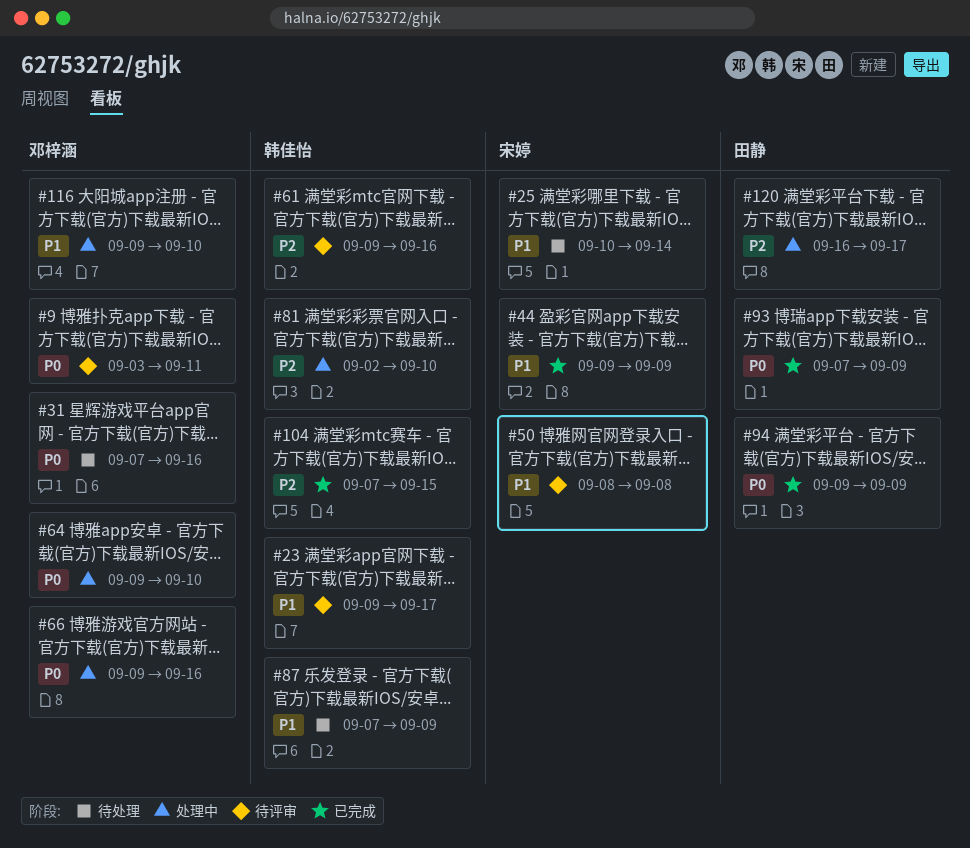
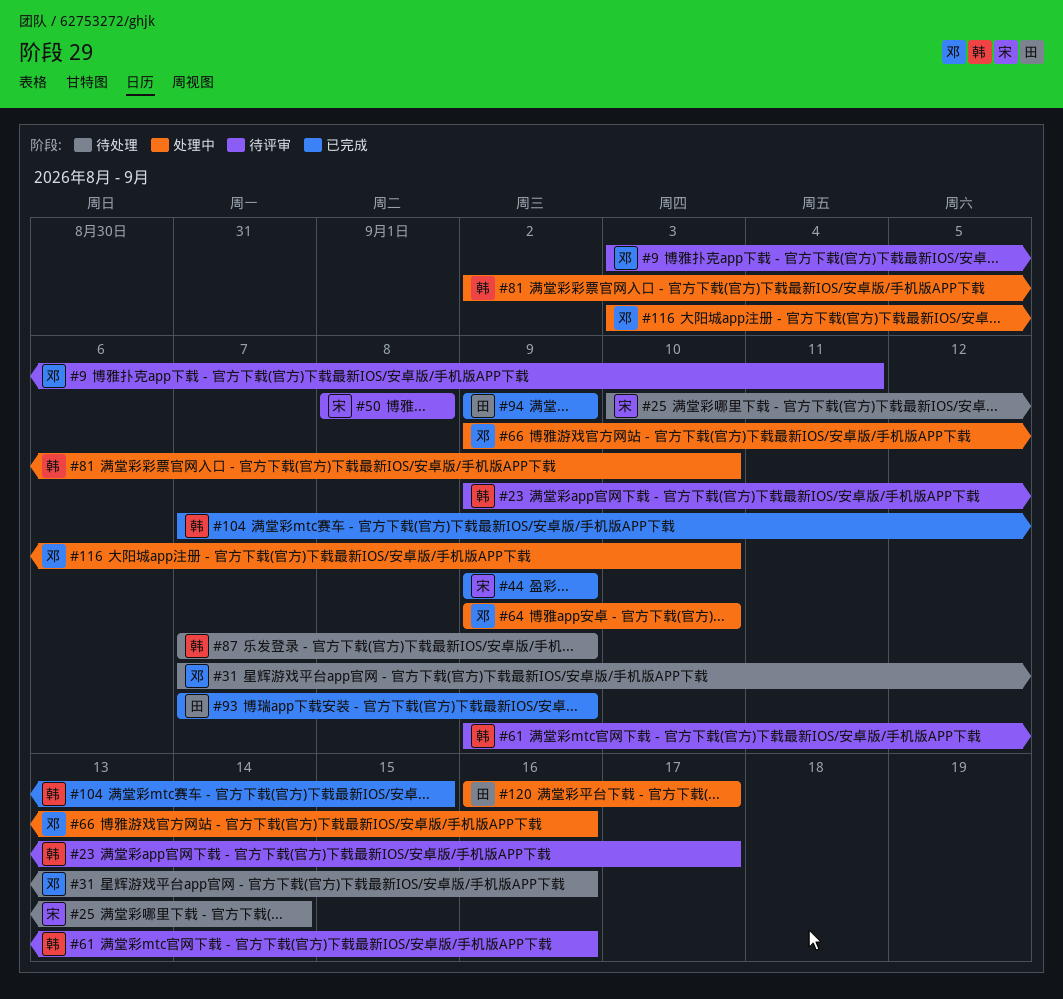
#116, start: Sep 9 -> Sep 3

